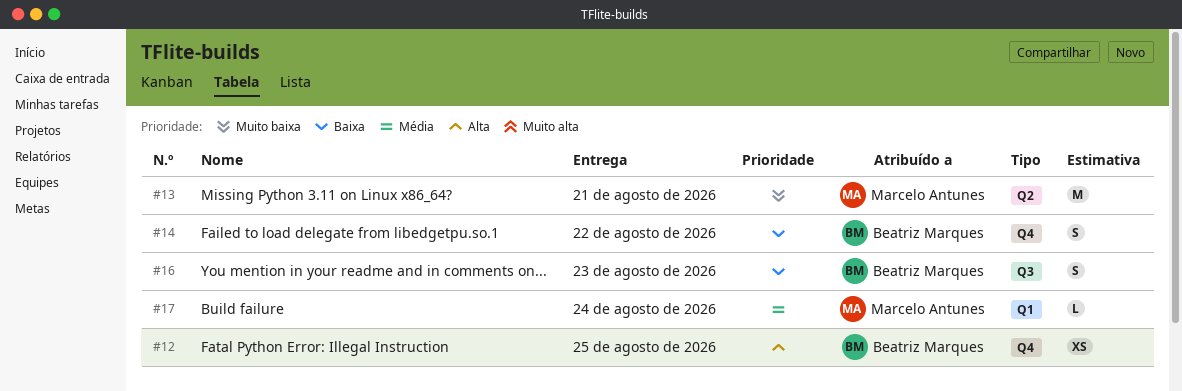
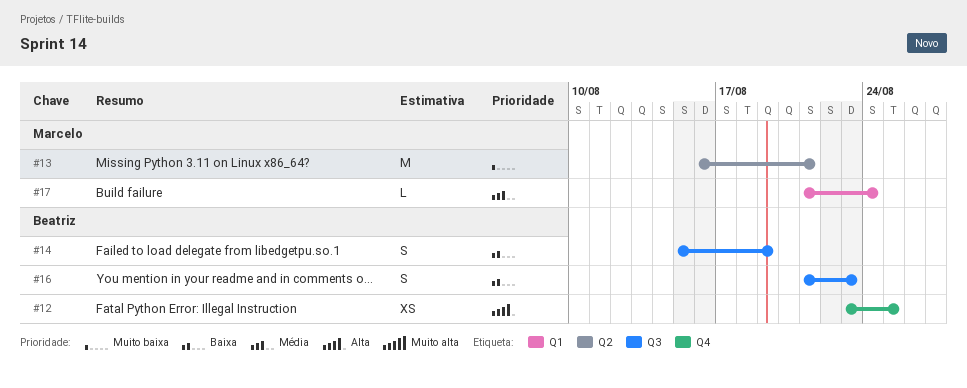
#14, label: Q4 -> Q3
#14, due: Aug 22 -> Aug 19

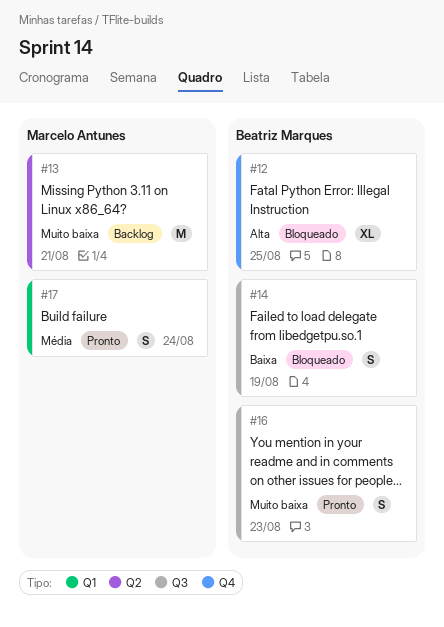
#12, estimate: XS -> XL
#16, priority: Baixa -> Muito baixa
#17, estimate: L -> S

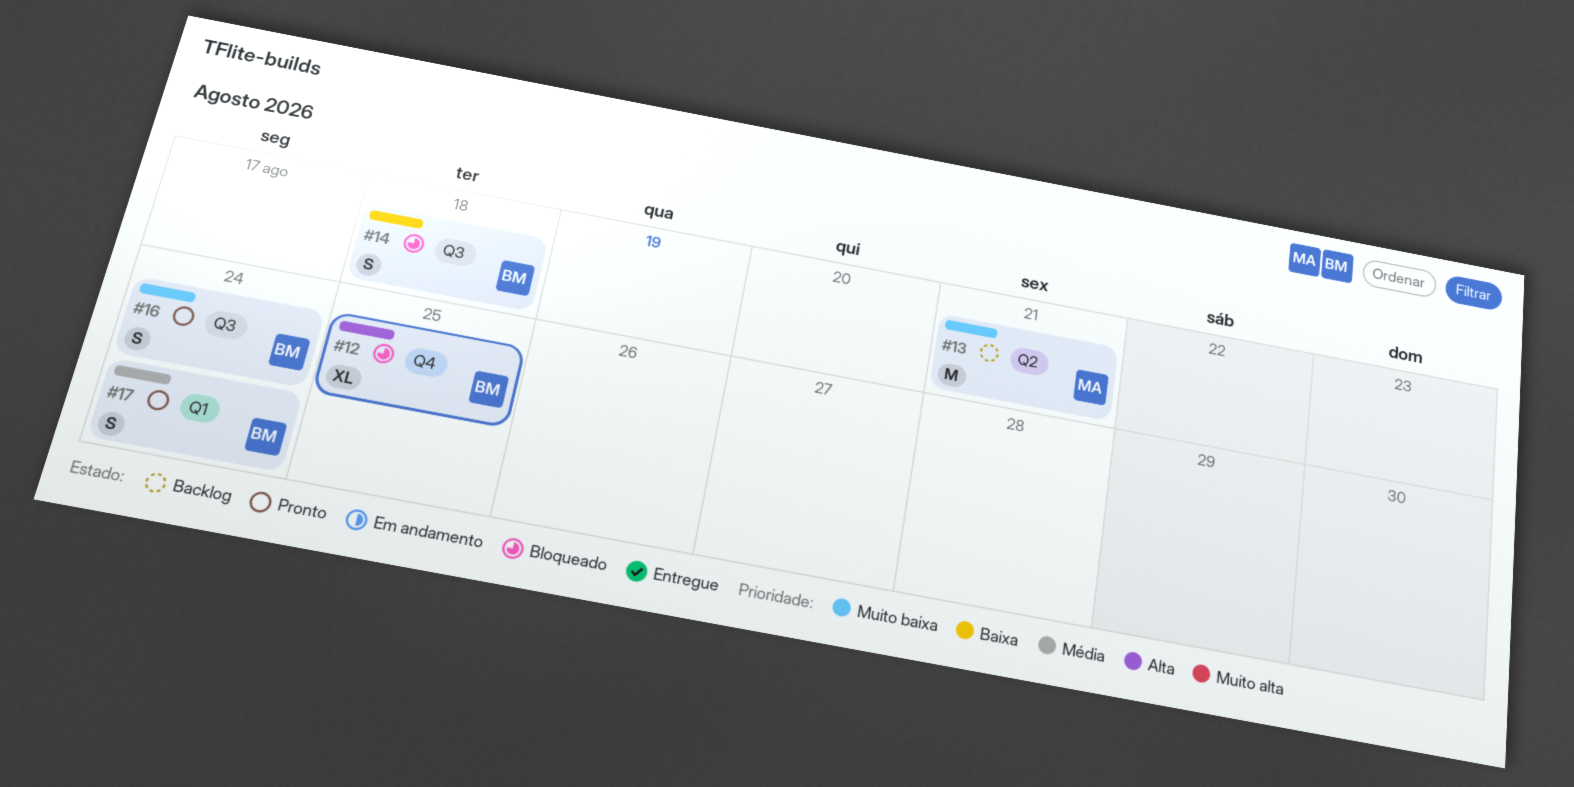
#14, due: Aug 19 -> Aug 18
#16, due: Aug 23 -> Aug 24
#17, owner: Marcelo Antunes -> Beatriz Marques

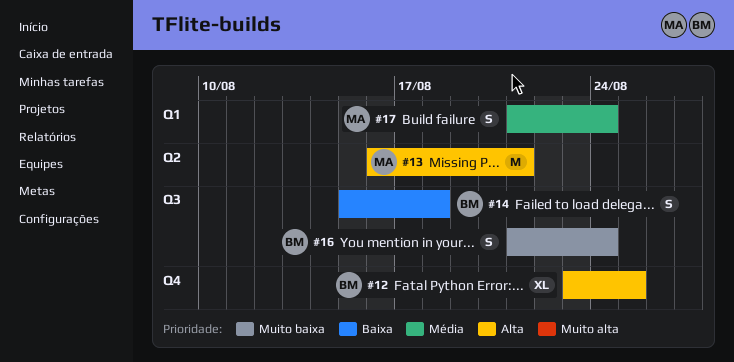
#13, priority: Muito baixa -> Alta
#17, owner: BM -> MA

